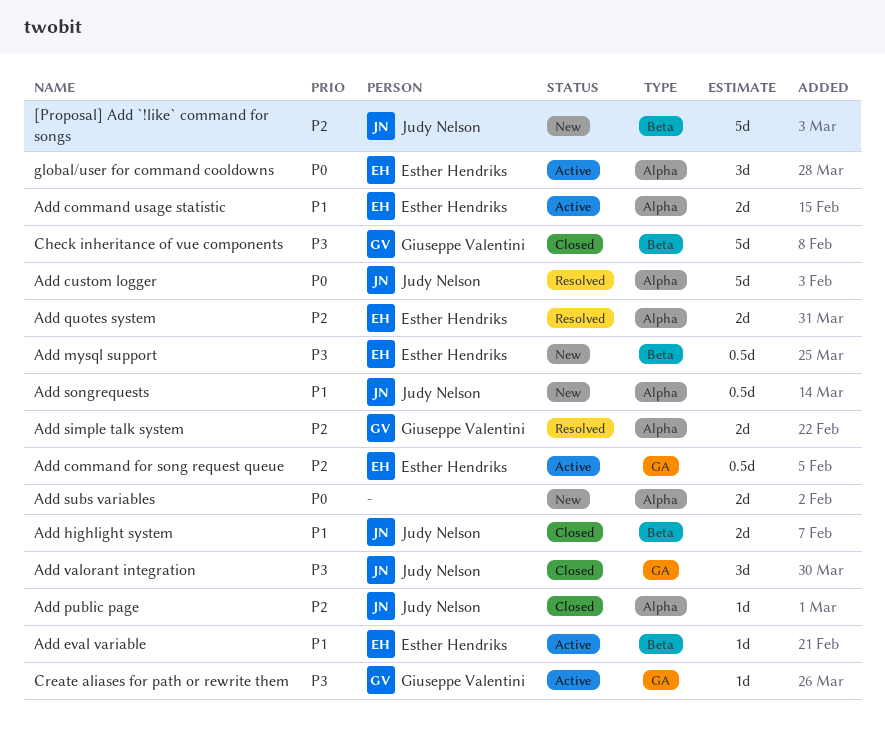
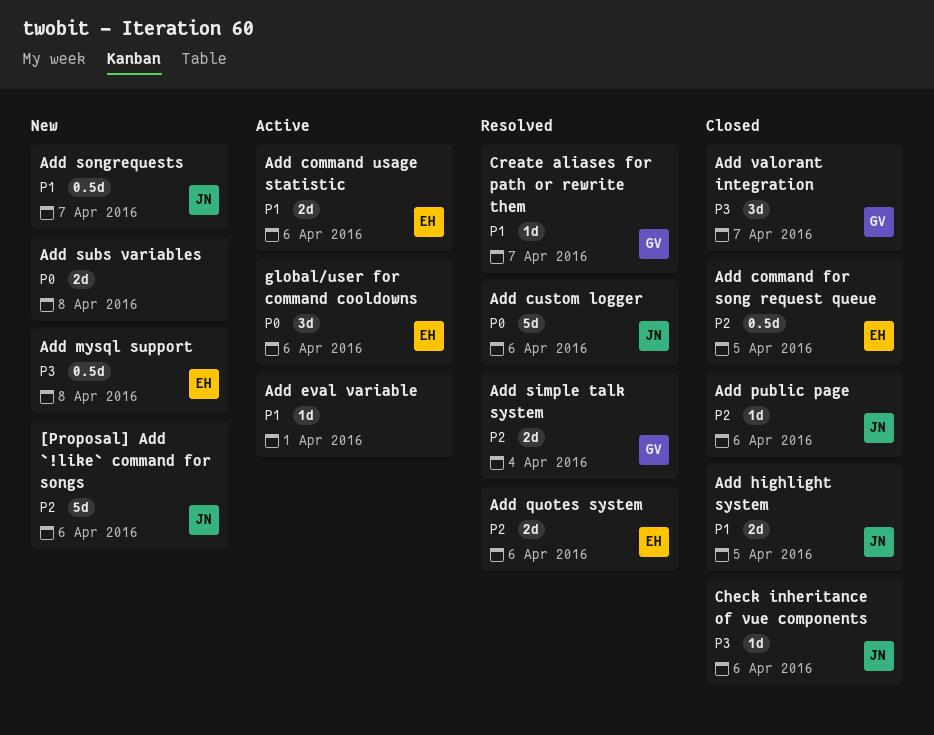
Add command for song request queue, status: Active -> Closed
Add eval variable, owner: Esther Hendriks -> none
Add valorant integration, owner: Judy Nelson -> Giuseppe Valentini
Check inheritance of vue components, owner: Giuseppe Valentini -> Judy Nelson
Check inheritance of vue components, estimate: 5d -> 1d
Create aliases for path or rewrite them, status: Active -> Resolved
Create aliases for path or rewrite them, priority: P3 -> P1

